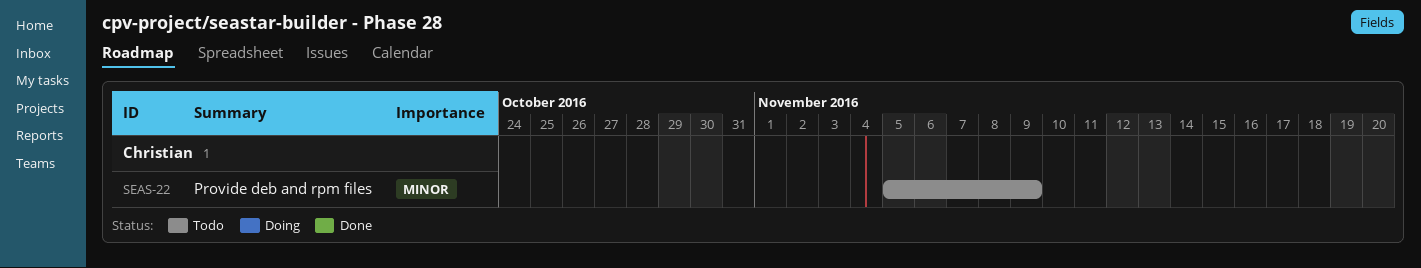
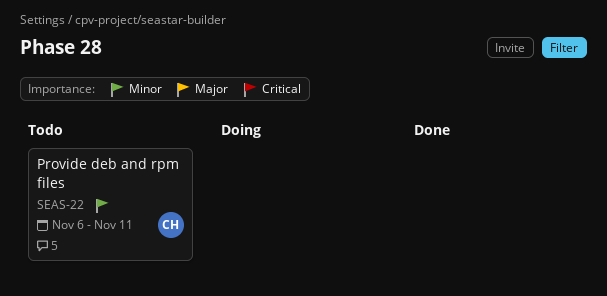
SEAS-22, start: Nov 5 -> Nov 6
SEAS-22, due: Nov 9 -> Nov 11

